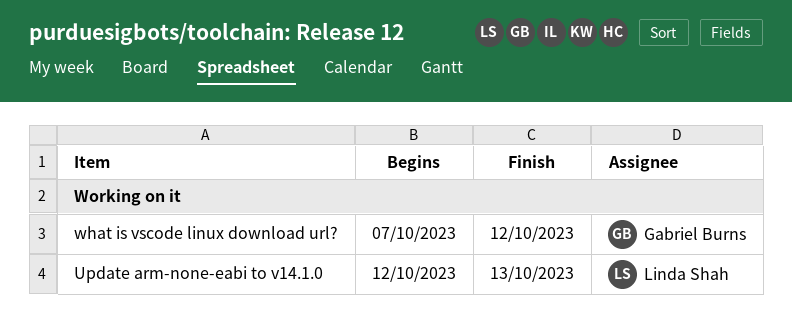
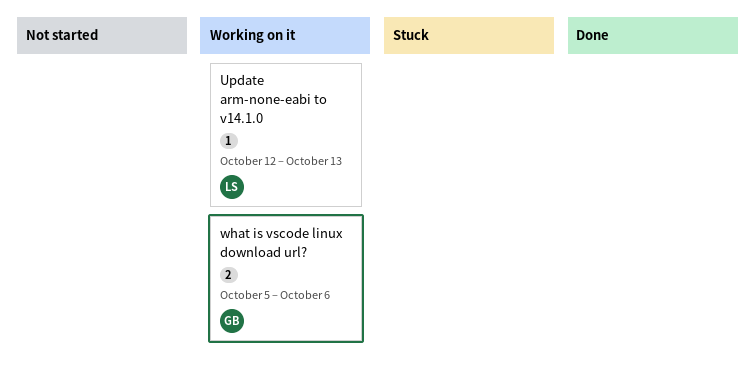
what is vscode linux download url?, start: Oct 7 -> Oct 5
what is vscode linux download url?, due: Oct 12 -> Oct 6

